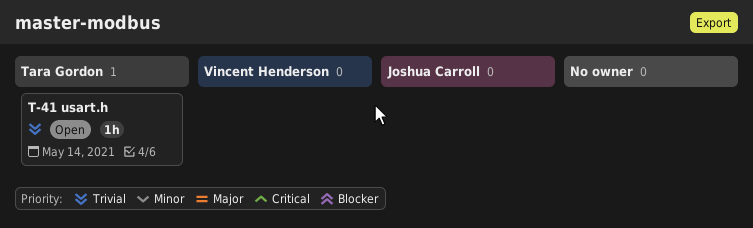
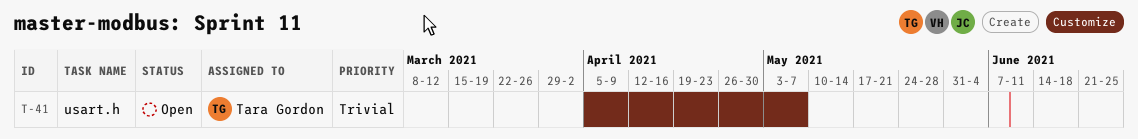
T-41, due: May 14 -> May 7

